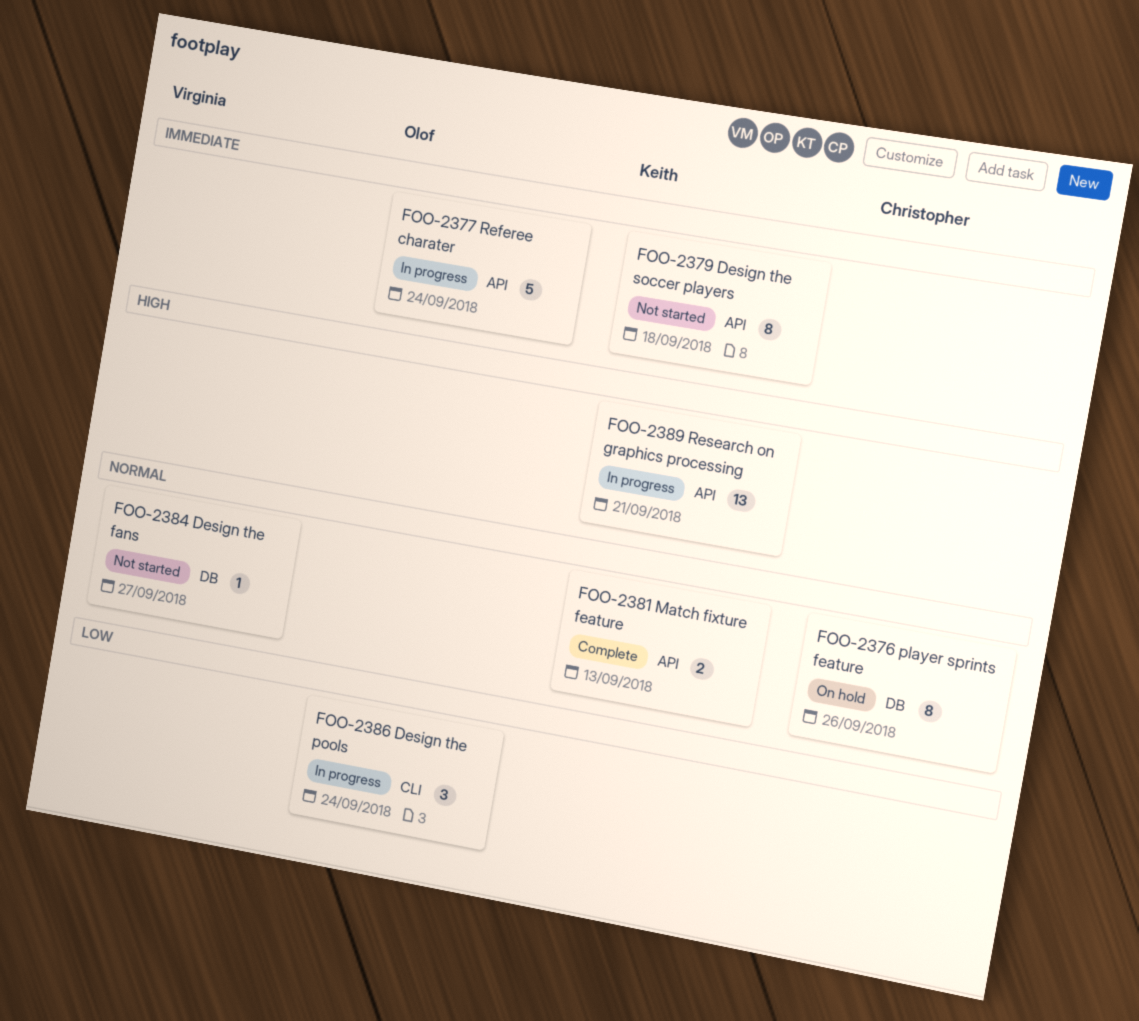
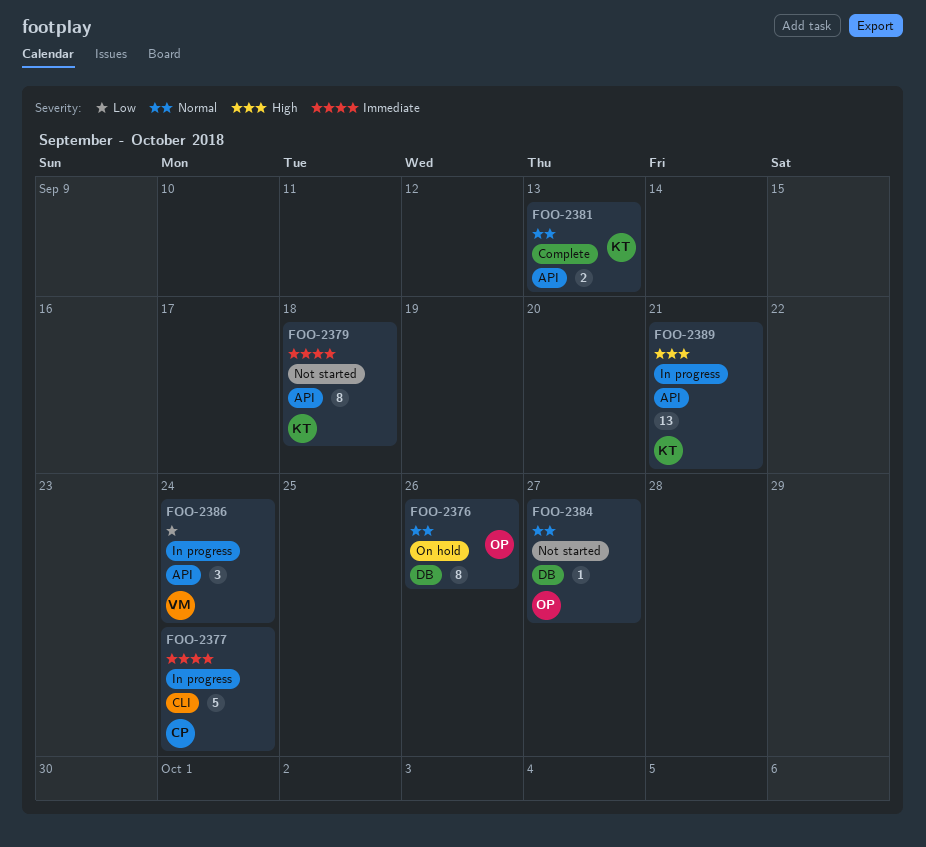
FOO-2376, owner: Christopher -> Olof
FOO-2377, owner: Olof -> Christopher
FOO-2377, label: API -> CLI
FOO-2384, owner: Virginia -> Olof
FOO-2386, owner: Olof -> Virginia
FOO-2386, label: CLI -> API

